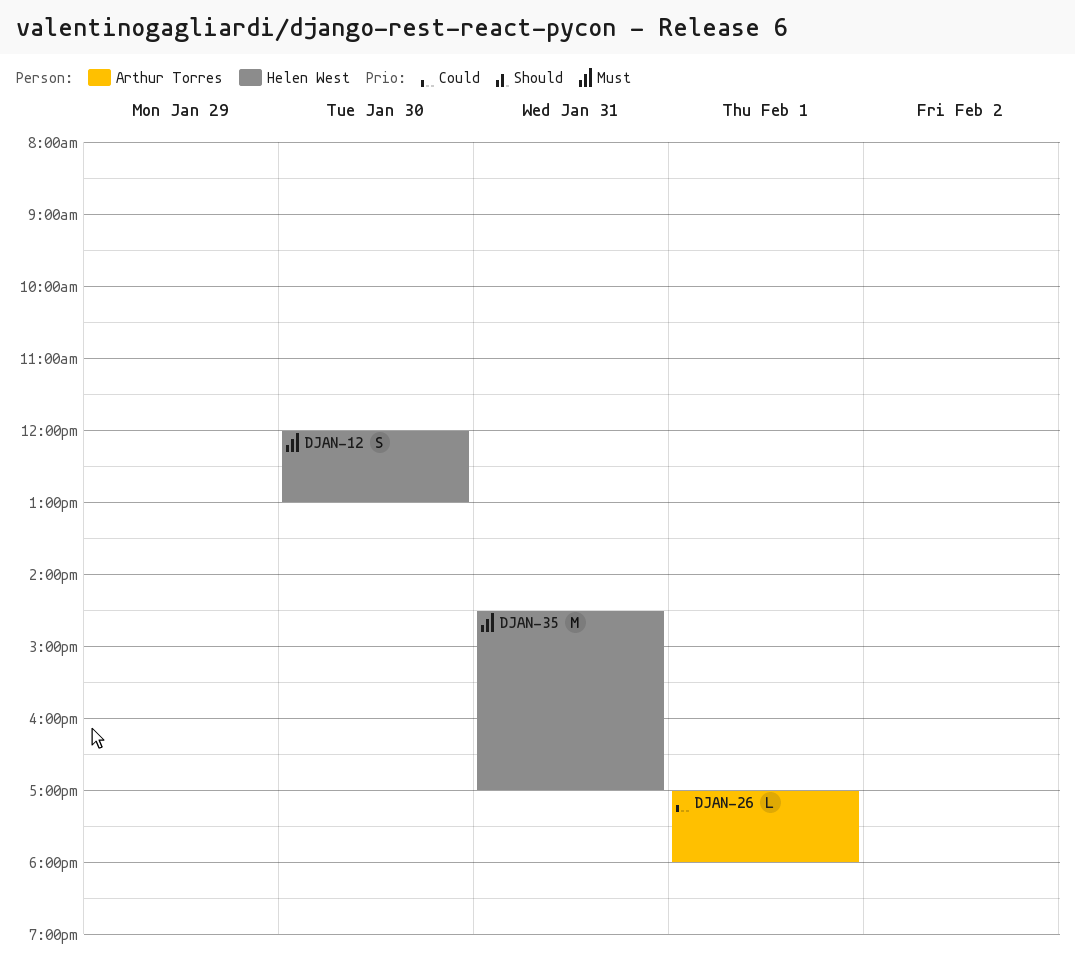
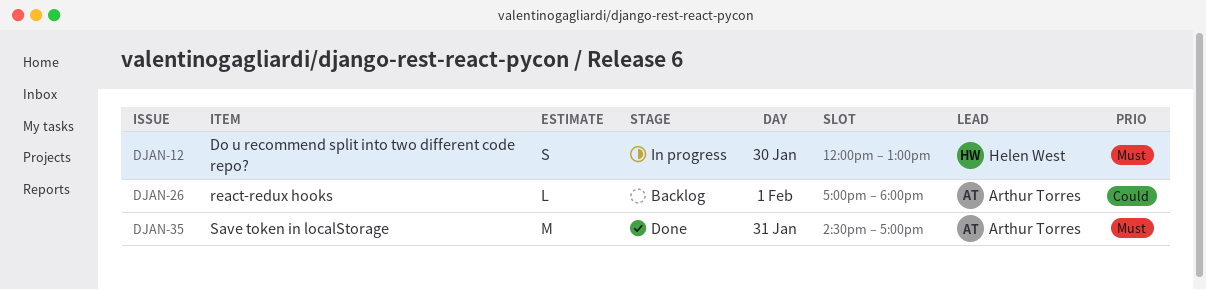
DJAN-35, owner: Helen West -> Arthur Torres

